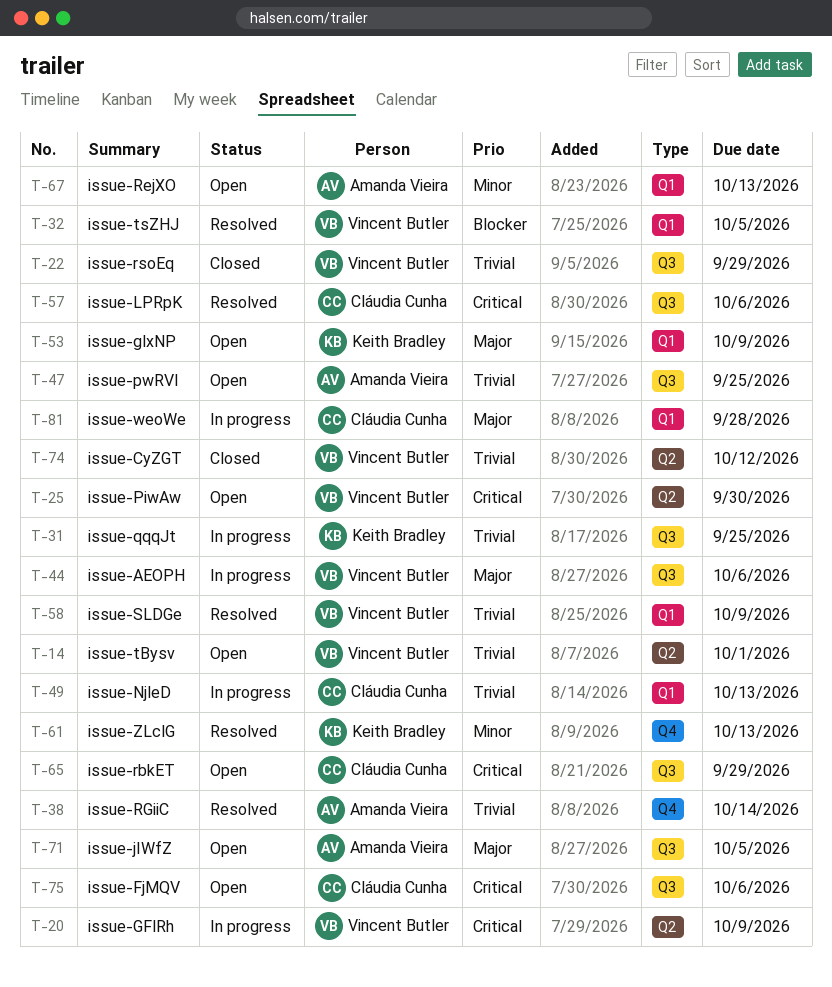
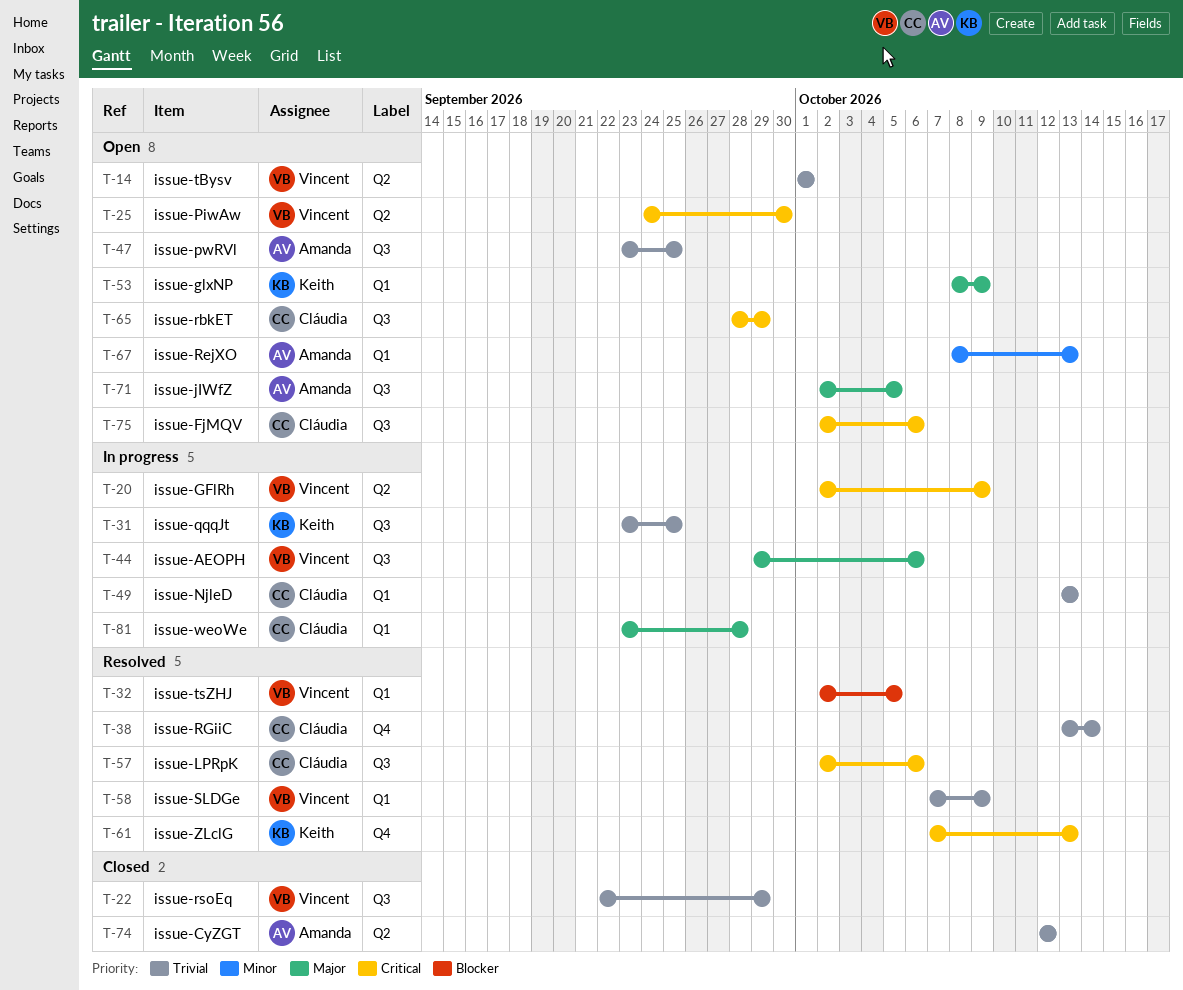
T-38, owner: Amanda Vieira -> Cláudia Cunha
T-61, priority: Minor -> Critical
T-74, owner: Vincent Butler -> Amanda Vieira

